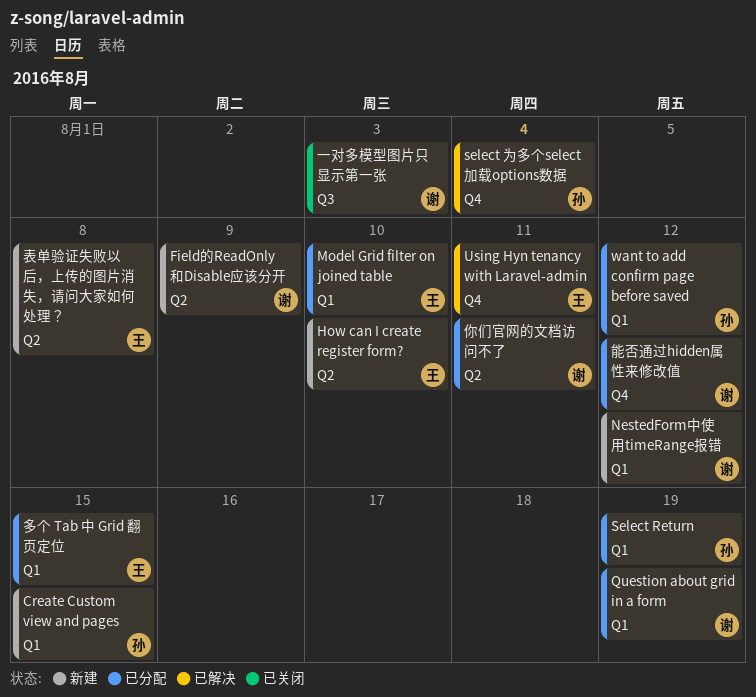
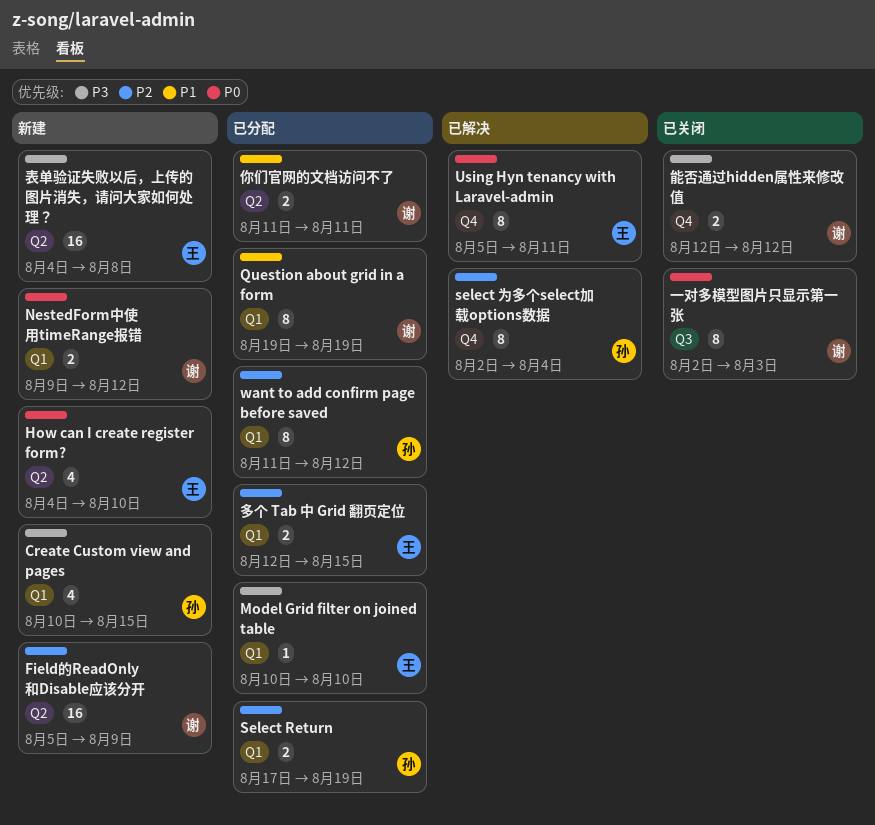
能否通过hidden属性来修改值, status: 已分配 -> 已关闭

